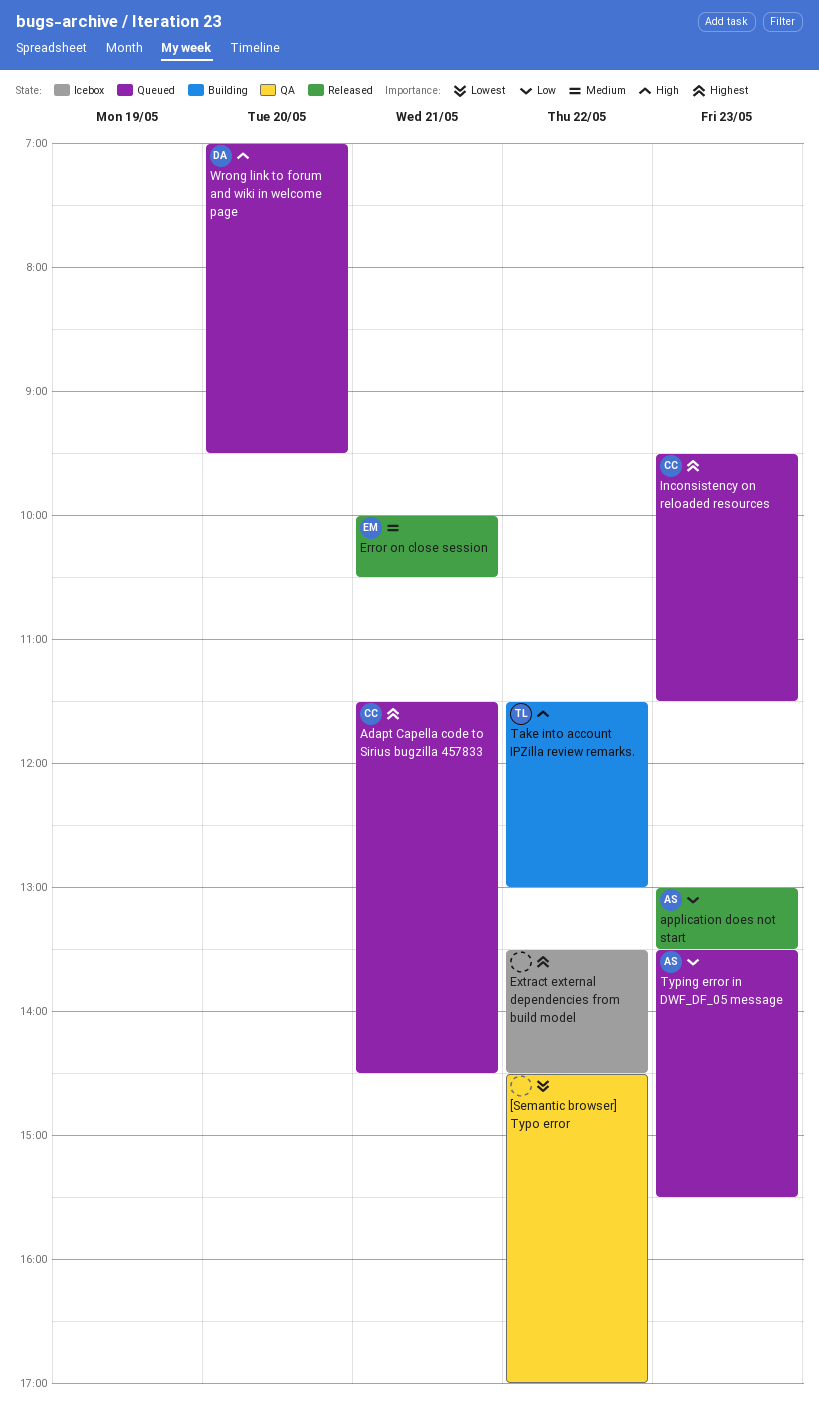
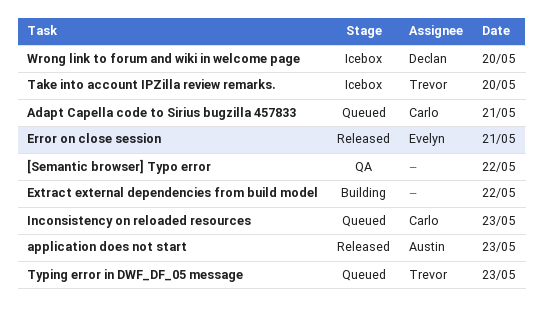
Extract external dependencies from build model, status: Icebox -> Building
Take into account IPZilla review remarks., status: Building -> Icebox
Take into account IPZilla review remarks., day: May 22 -> May 20
Typing error in DWF_DF_05 message, owner: Austin -> Trevor
Wrong link to forum and wiki in welcome page, status: Queued -> Icebox

